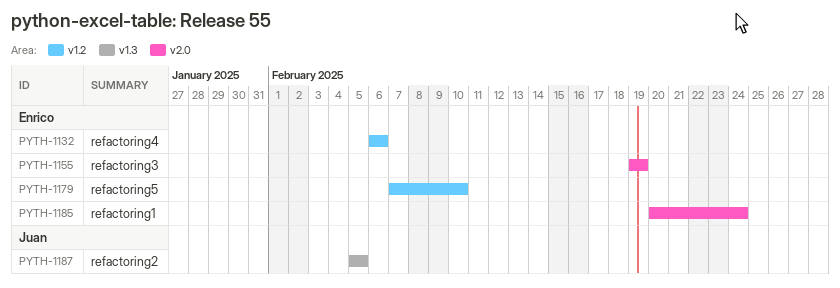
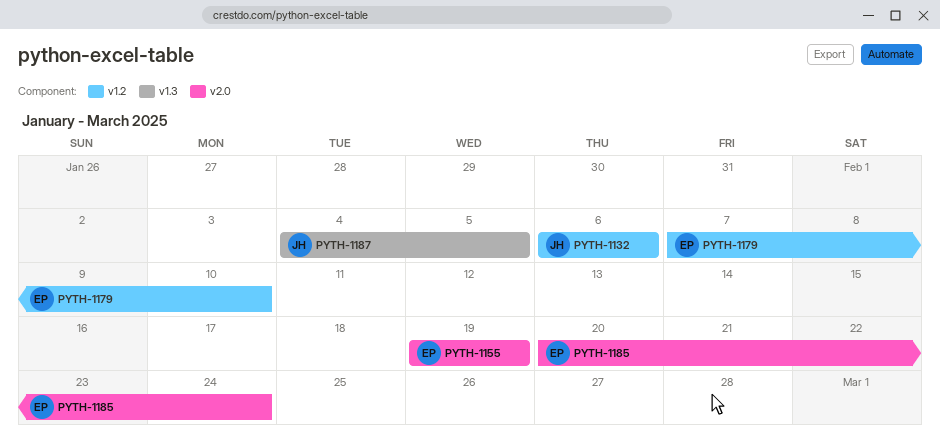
PYTH-1132, owner: Enrico -> Juan
PYTH-1187, start: Feb 5 -> Feb 4

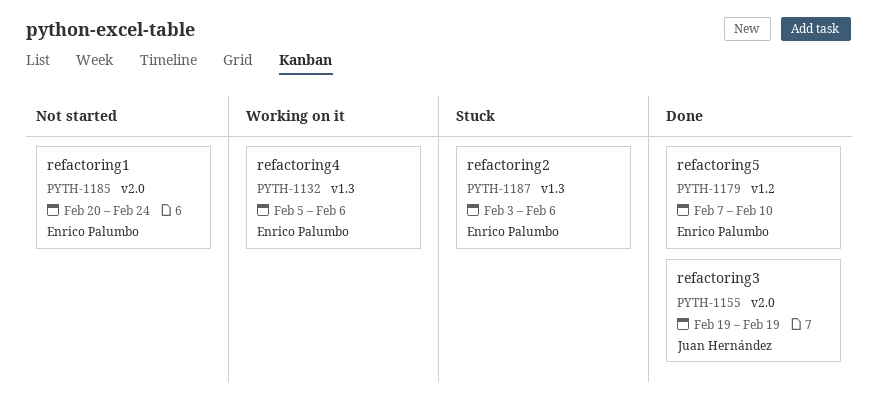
PYTH-1132, owner: Juan Hernández -> Enrico Palumbo
PYTH-1132, label: v1.2 -> v1.3
PYTH-1132, start: Feb 6 -> Feb 5
PYTH-1155, owner: Enrico Palumbo -> Juan Hernández
PYTH-1187, owner: Juan Hernández -> Enrico Palumbo
PYTH-1187, start: Feb 4 -> Feb 3
PYTH-1187, due: Feb 5 -> Feb 6

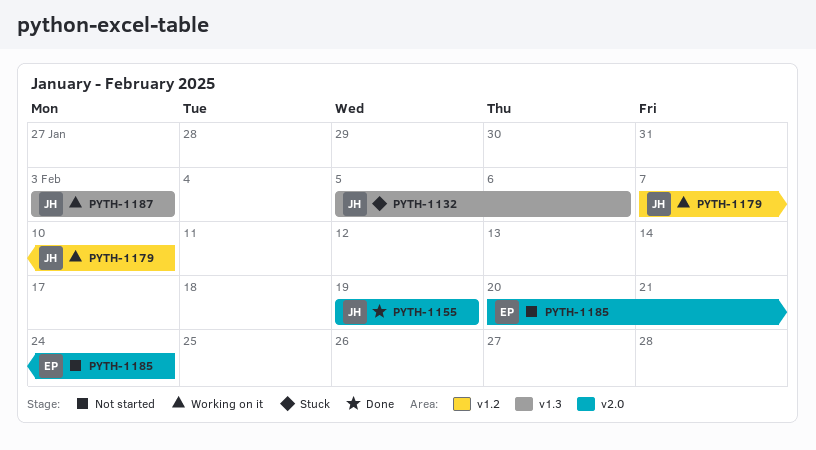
PYTH-1132, status: Working on it -> Stuck
PYTH-1132, owner: Enrico Palumbo -> Juan Hernández
PYTH-1179, status: Done -> Working on it
PYTH-1179, owner: Enrico Palumbo -> Juan Hernández
PYTH-1187, status: Stuck -> Working on it
PYTH-1187, owner: Enrico Palumbo -> Juan Hernández
PYTH-1187, due: Feb 6 -> Feb 3

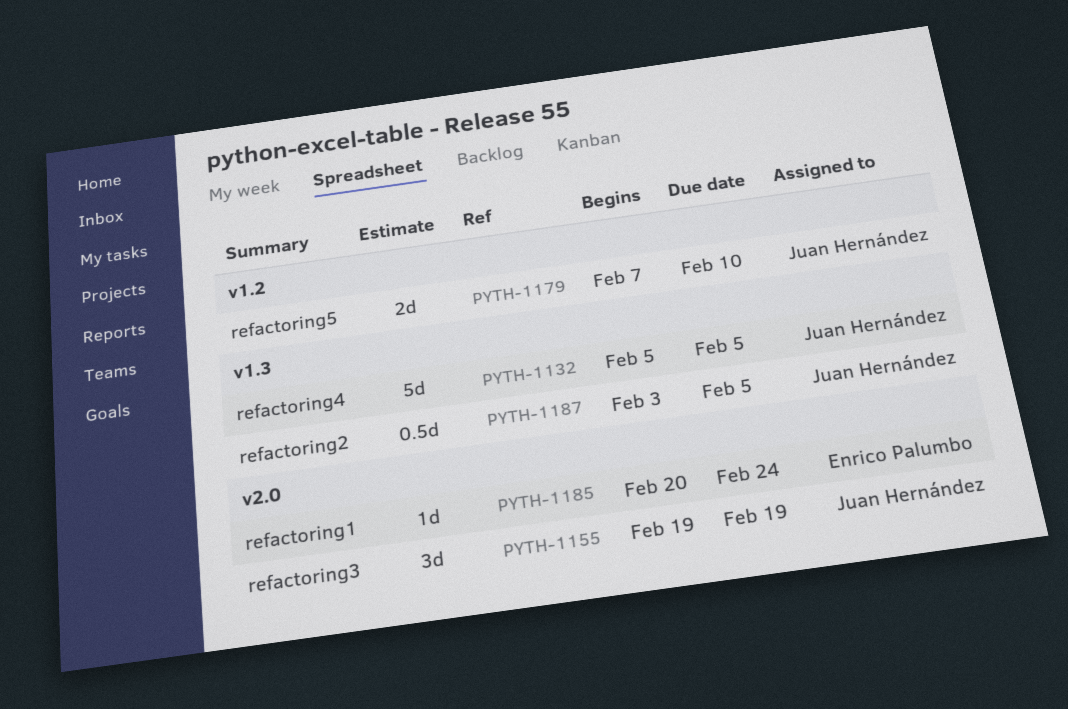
PYTH-1132, due: Feb 6 -> Feb 5
PYTH-1187, due: Feb 3 -> Feb 5

